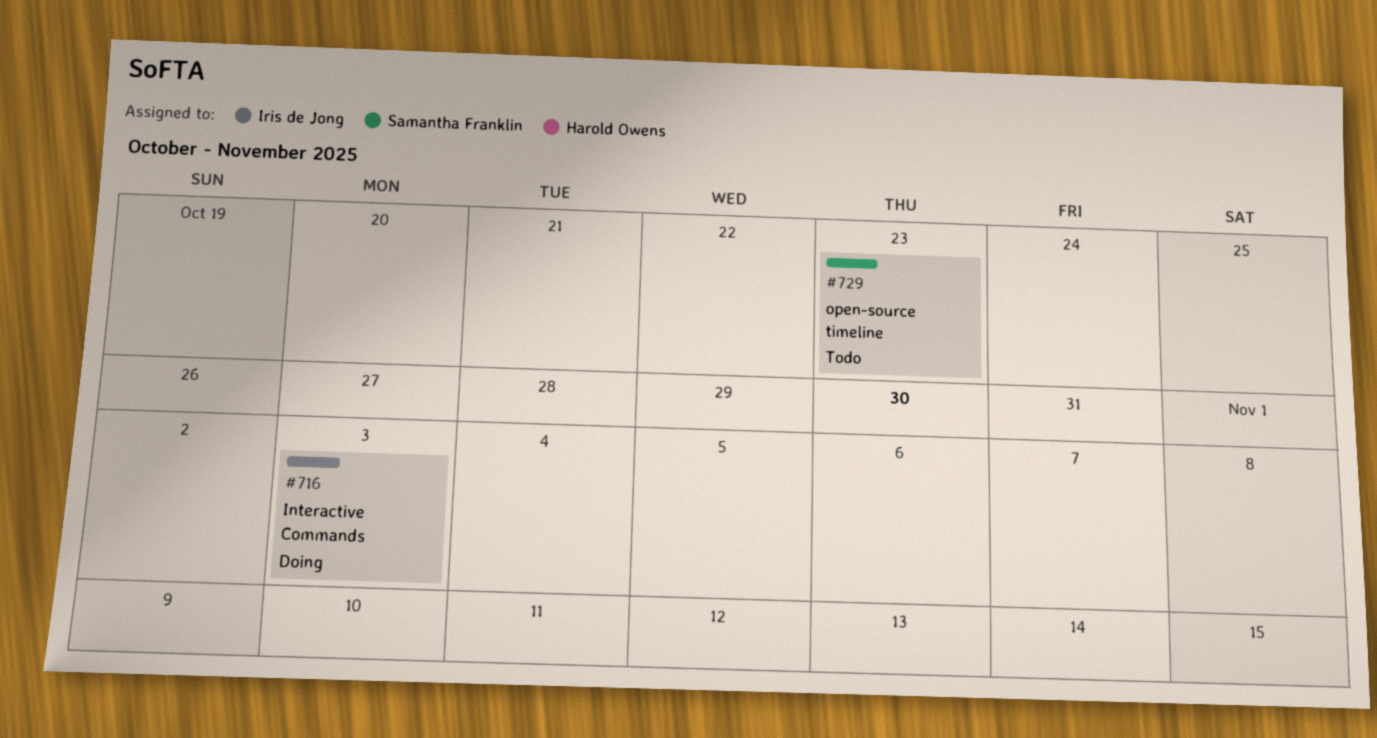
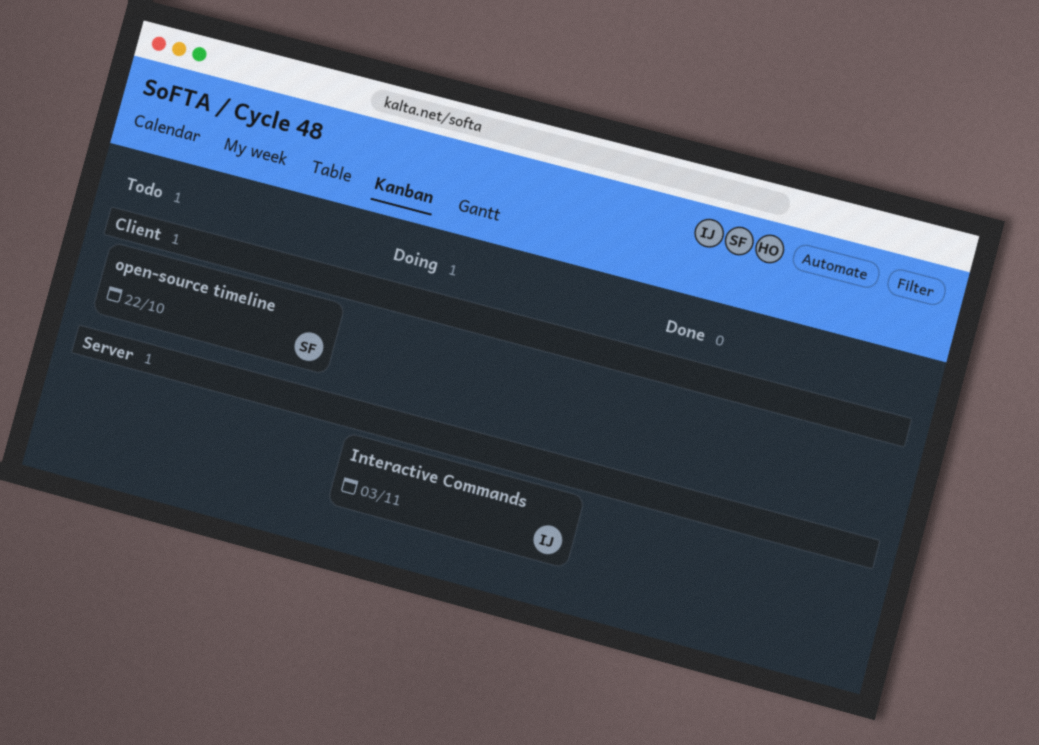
open-source timeline, due: Oct 23 -> Oct 22

